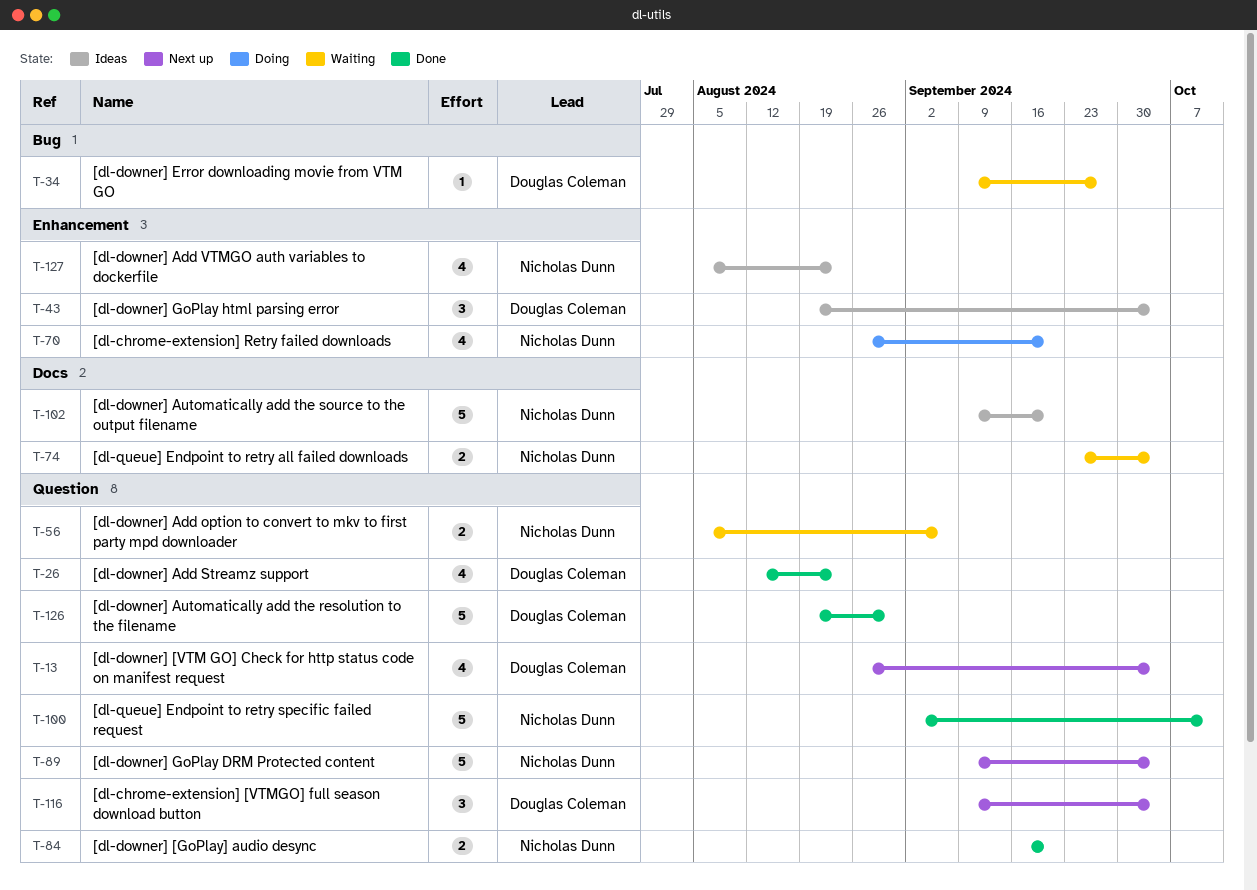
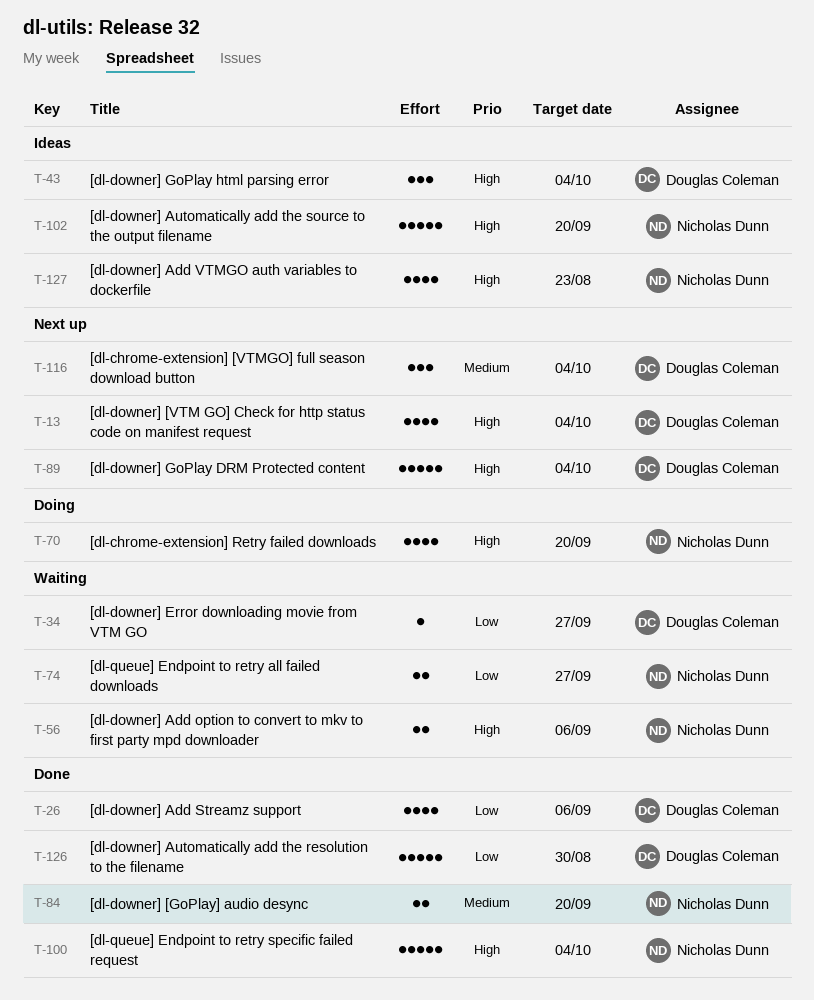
T-26, due: Aug 23 -> Sep 6
T-74, due: Oct 4 -> Sep 27
T-89, owner: Nicholas Dunn -> Douglas Coleman
T-100, due: Oct 11 -> Oct 4

